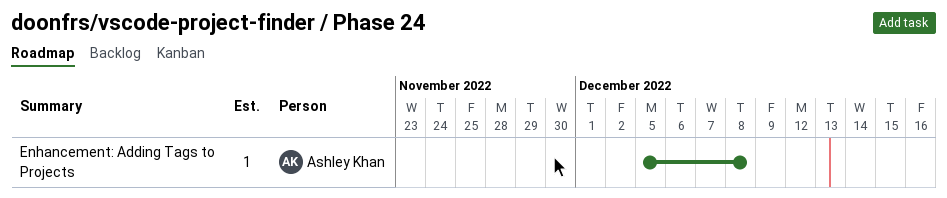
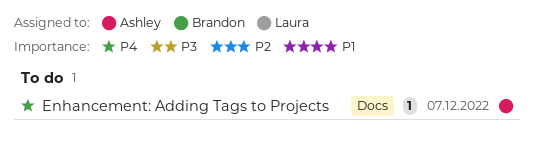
Enhancement: Adding Tags to Projects, due: Dec 8 -> Dec 7

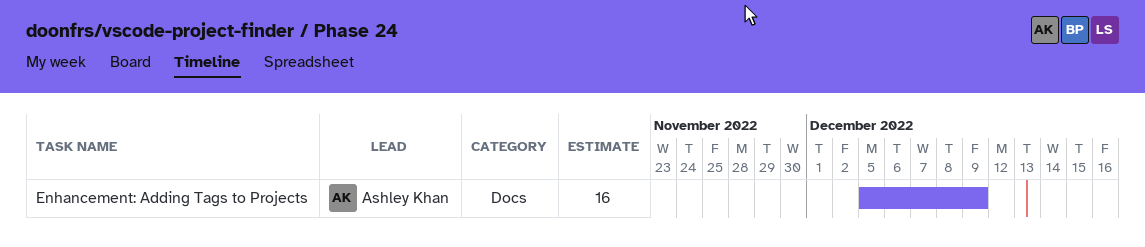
Enhancement: Adding Tags to Projects, estimate: 1 -> 16
Enhancement: Adding Tags to Projects, due: Dec 7 -> Dec 9

